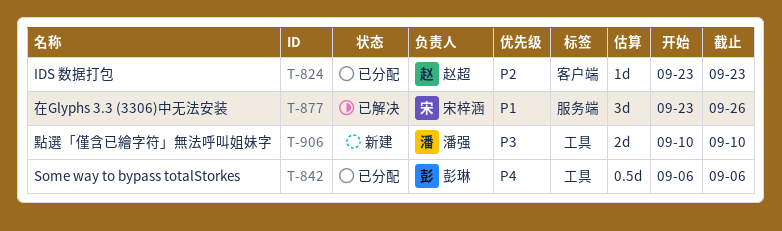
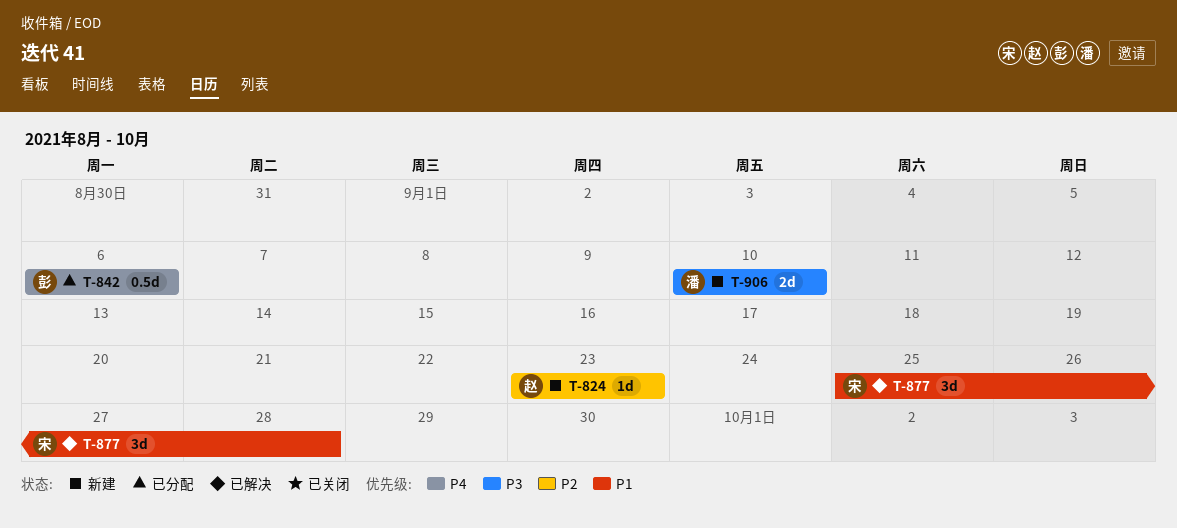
T-824, status: 已分配 -> 新建
T-877, start: Sep 23 -> Sep 25
T-877, due: Sep 26 -> Sep 28

